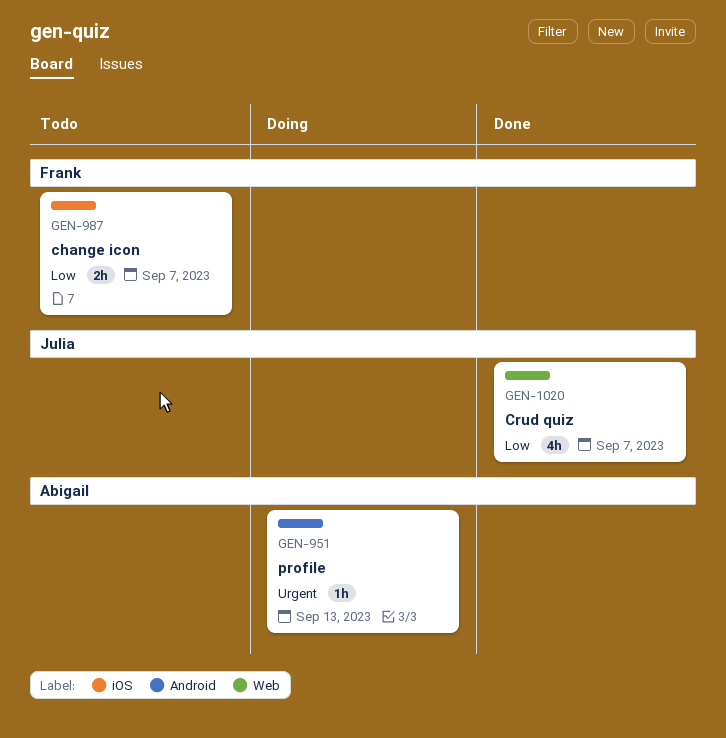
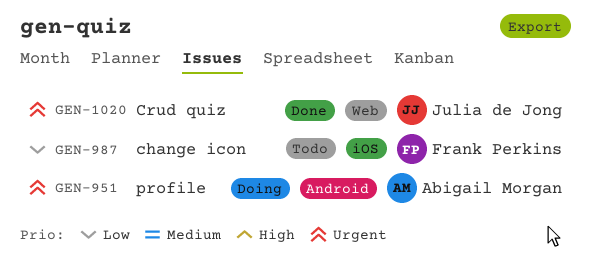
GEN-1020, priority: Low -> Urgent

